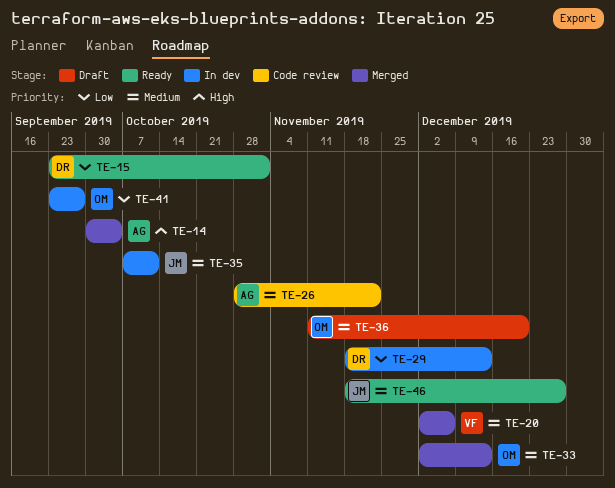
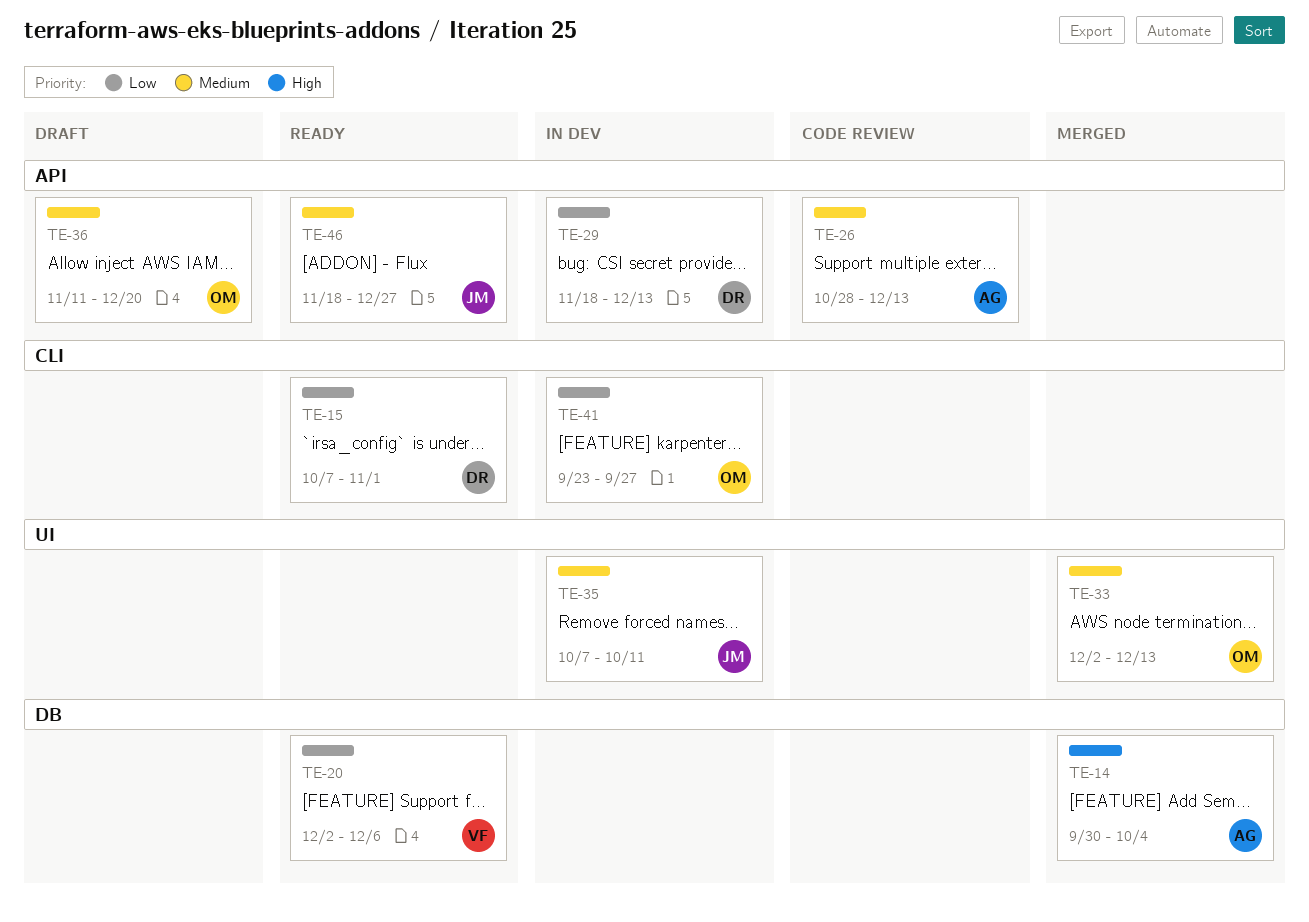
TE-15, start: Sep 23 -> Oct 7
TE-20, status: Merged -> Ready
TE-20, priority: Medium -> Low
TE-26, due: Nov 22 -> Dec 13

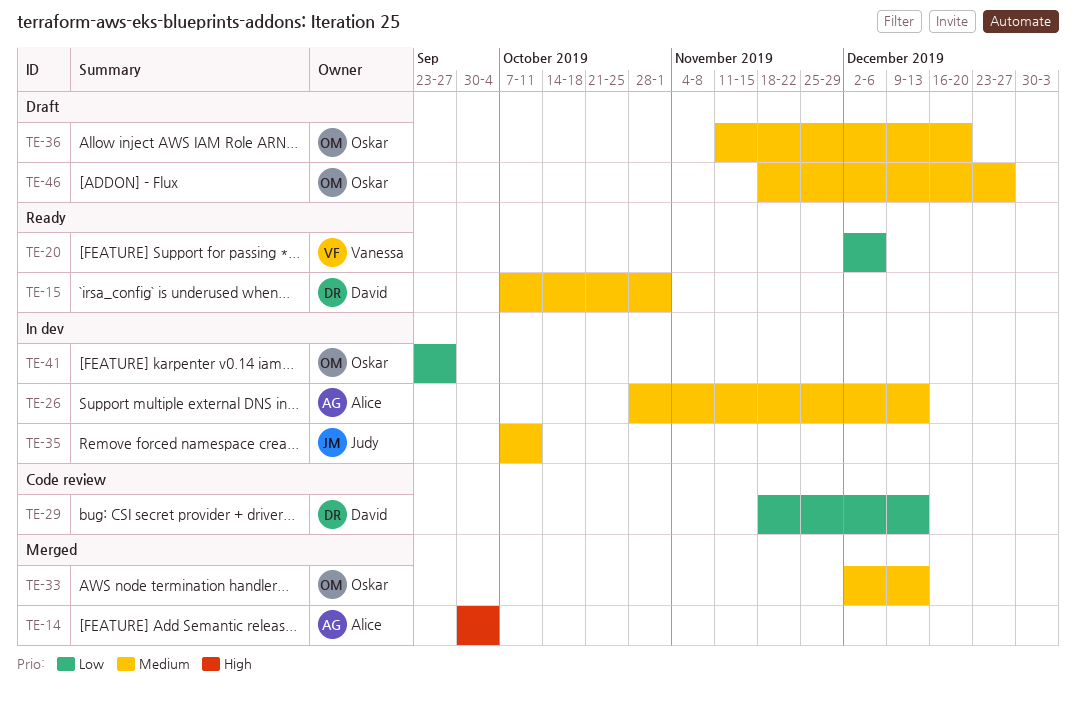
TE-15, priority: Low -> Medium
TE-26, status: Code review -> In dev
TE-29, status: In dev -> Code review
TE-46, status: Ready -> Draft
TE-46, owner: Judy -> Oskar

